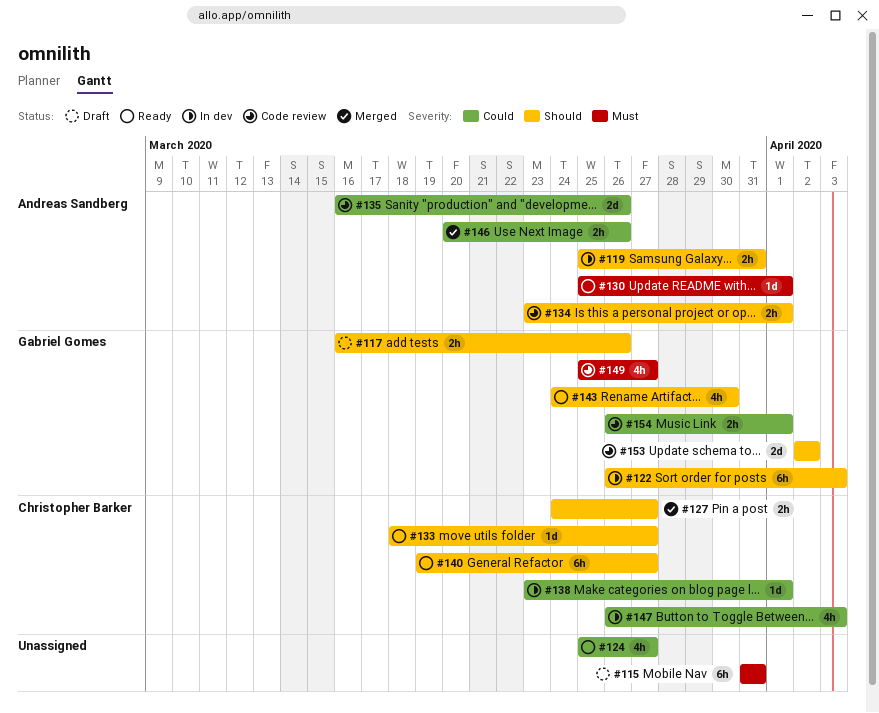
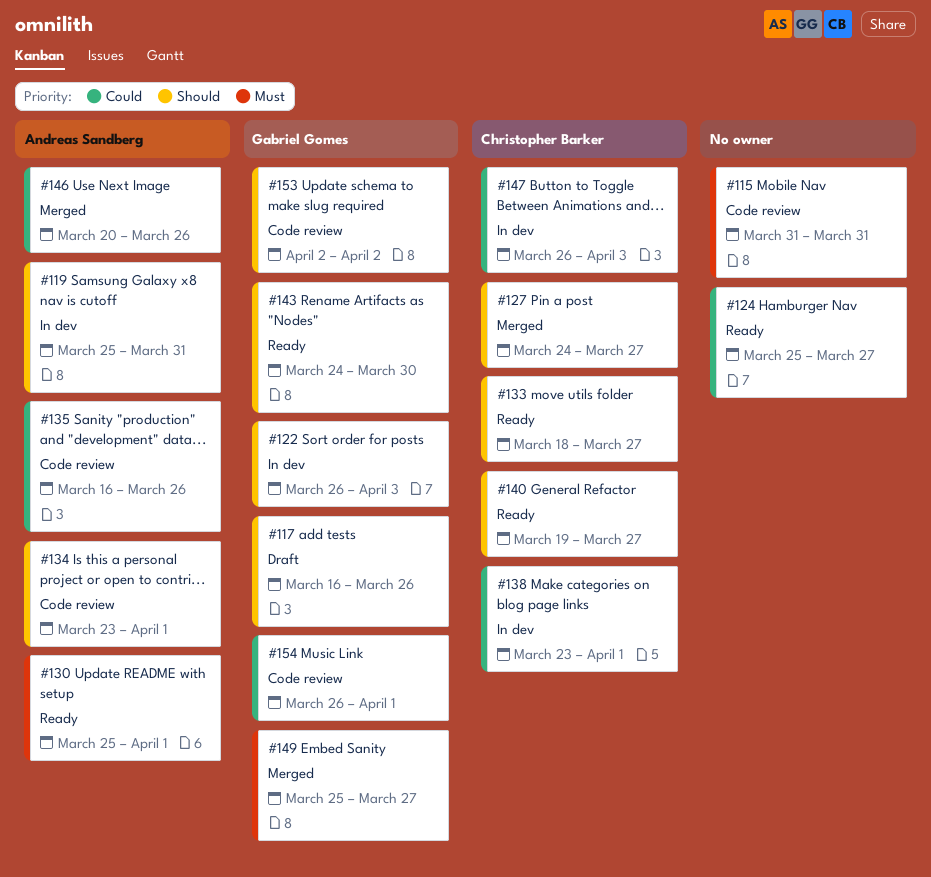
#115, status: Draft -> Code review
#149, status: Code review -> Merged

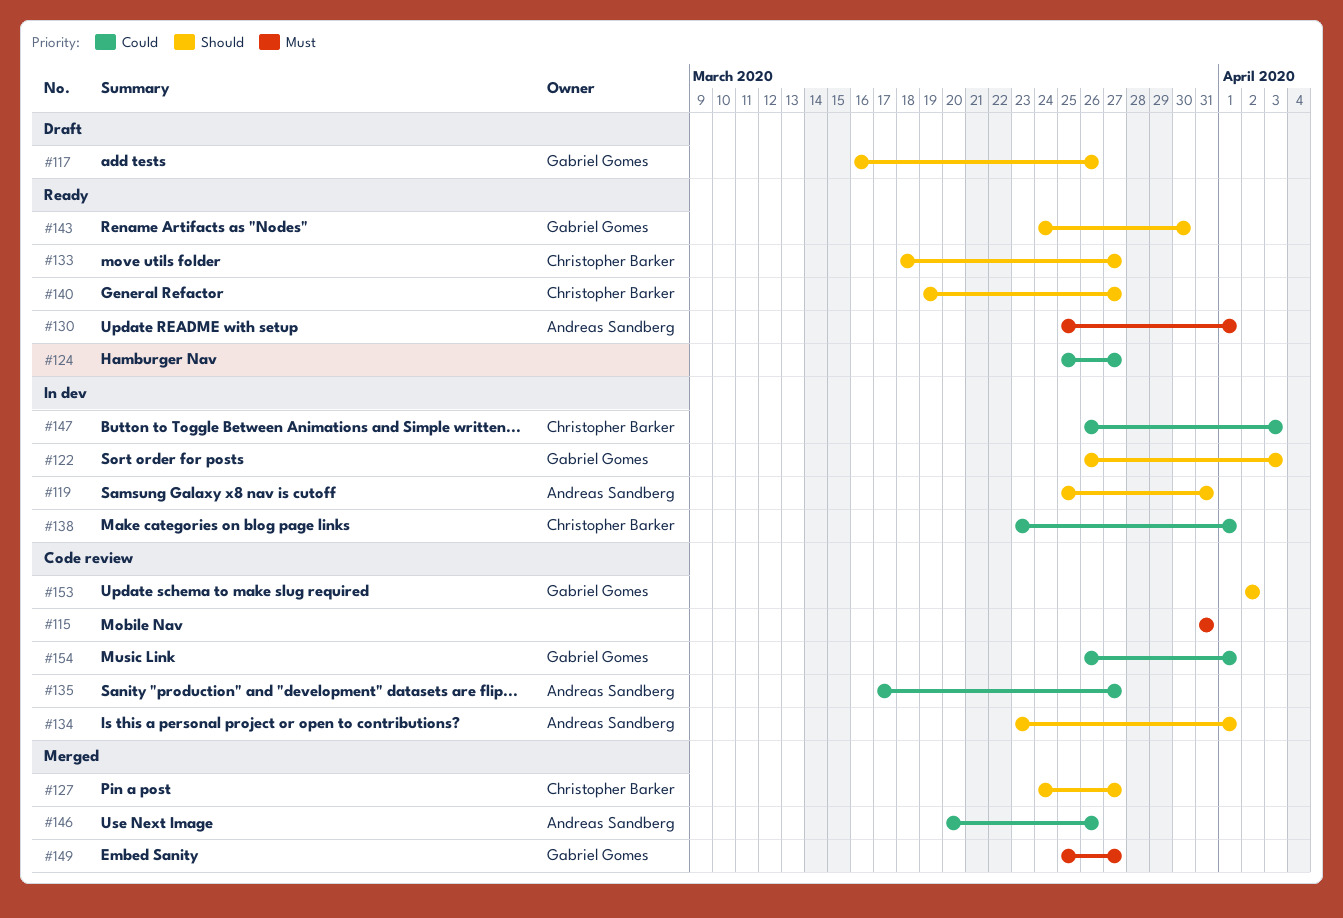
#135, start: Mar 16 -> Mar 17
#135, due: Mar 26 -> Mar 27

